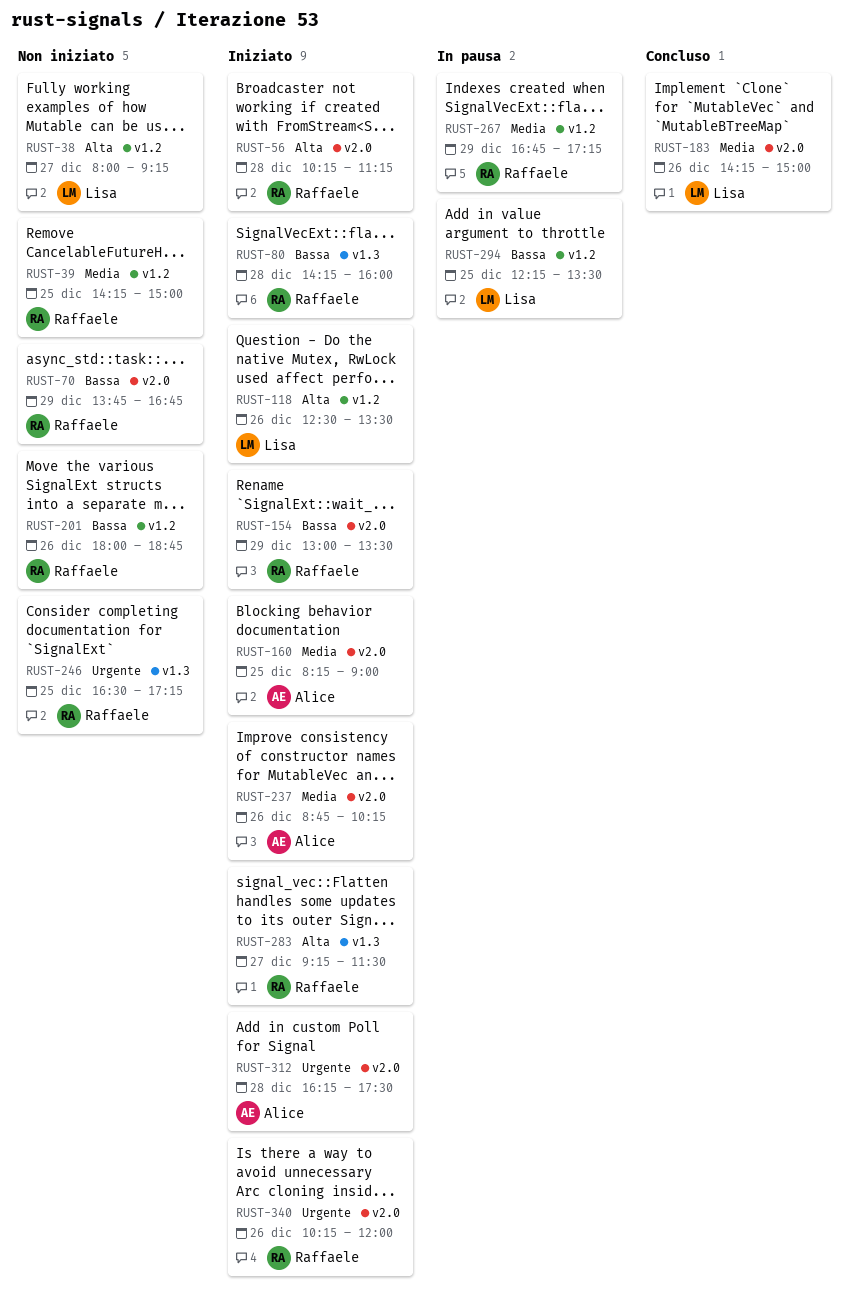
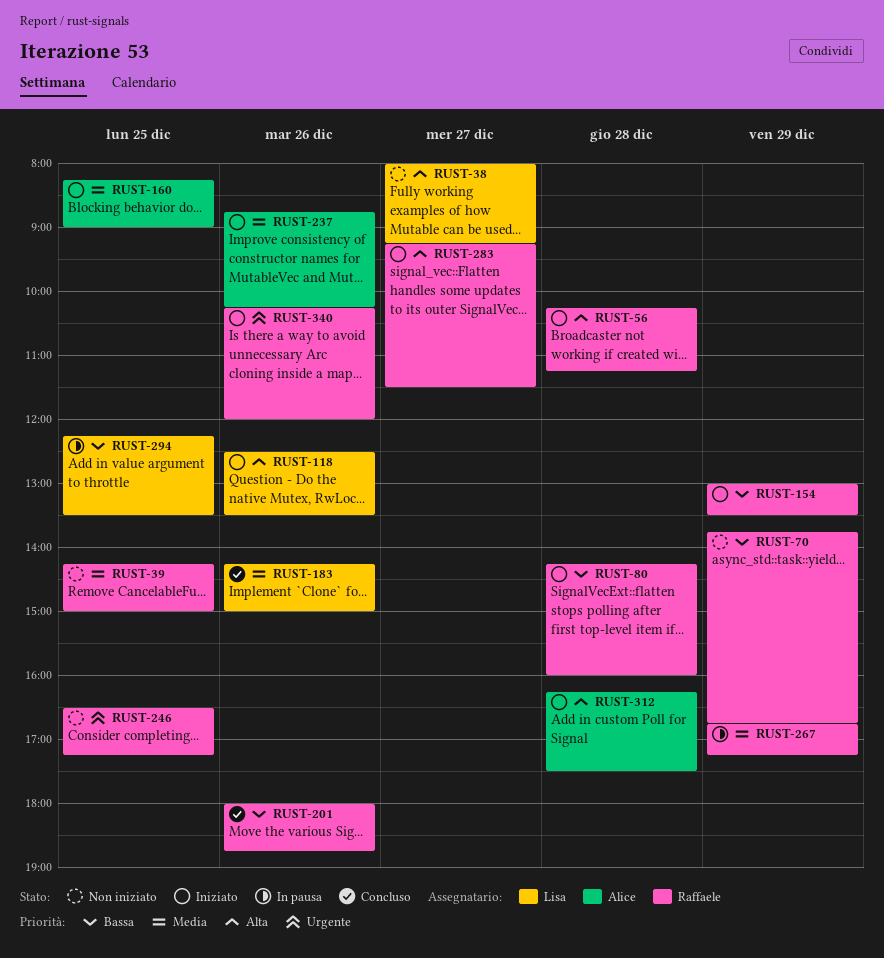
RUST-201, status: Non iniziato -> Concluso
RUST-312, priority: Urgente -> Alta

